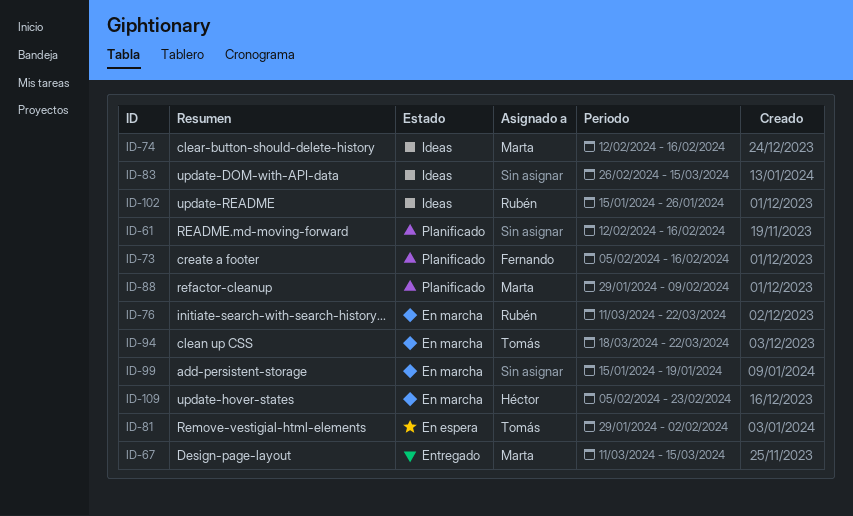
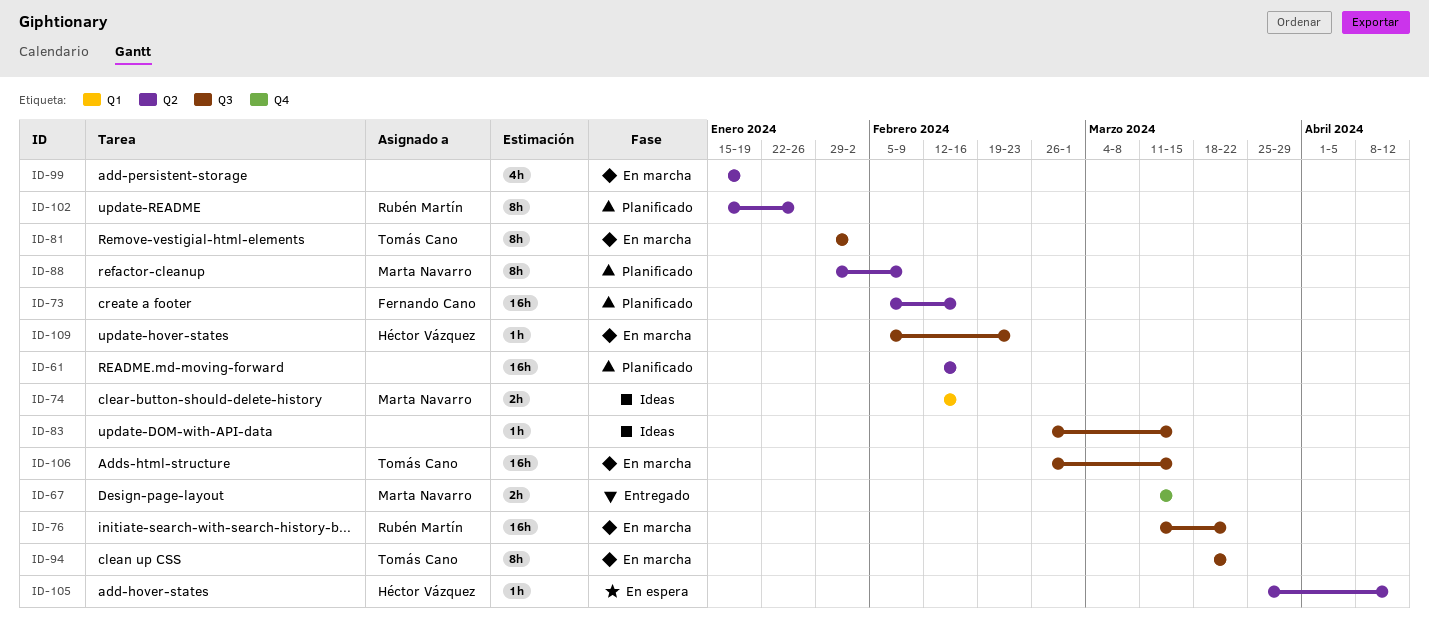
ID-81, status: En espera -> En marcha
ID-102, status: Ideas -> Planificado
ID-105: none -> present
ID-106: none -> present

